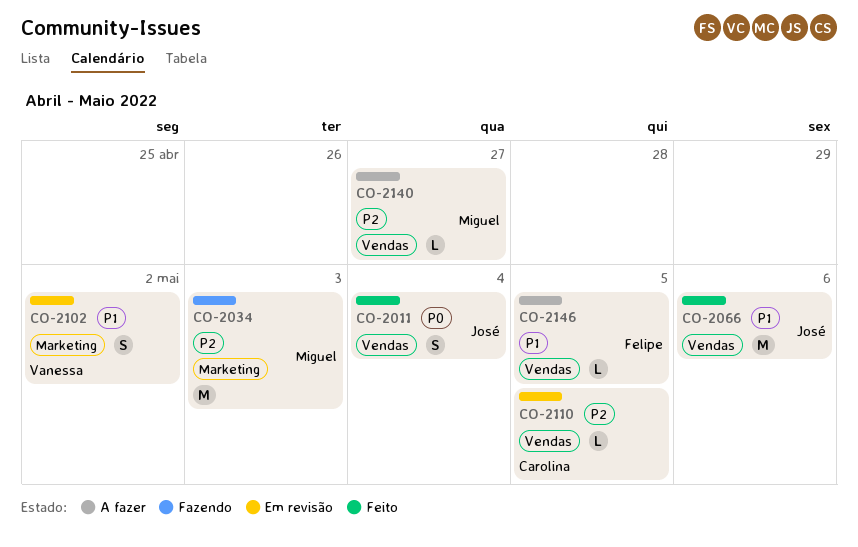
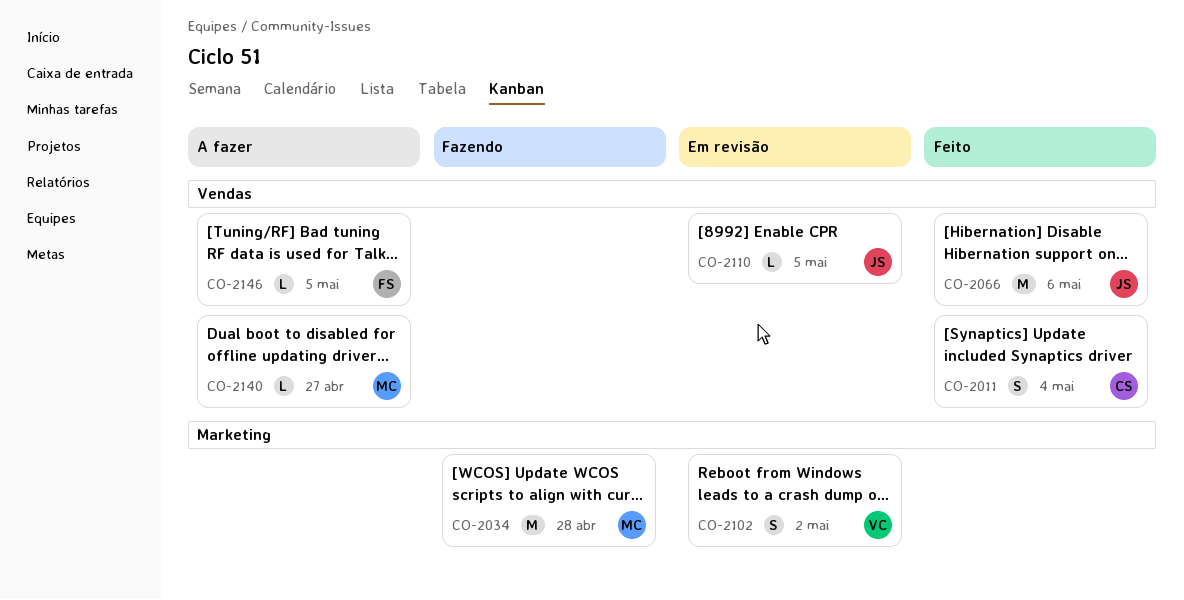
CO-2011, owner: José -> Carolina
CO-2034, due: May 3 -> Apr 28
CO-2110, owner: Carolina -> José

